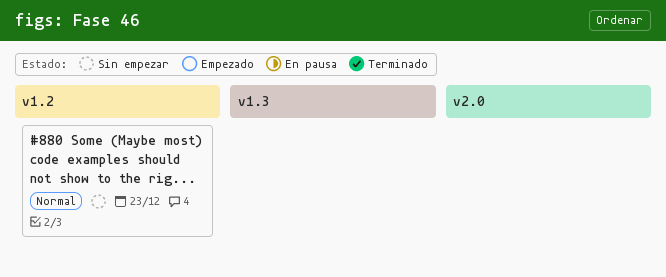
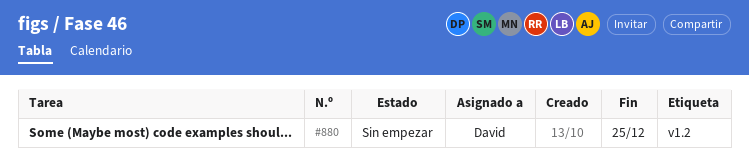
#880, due: Dec 23 -> Dec 25

